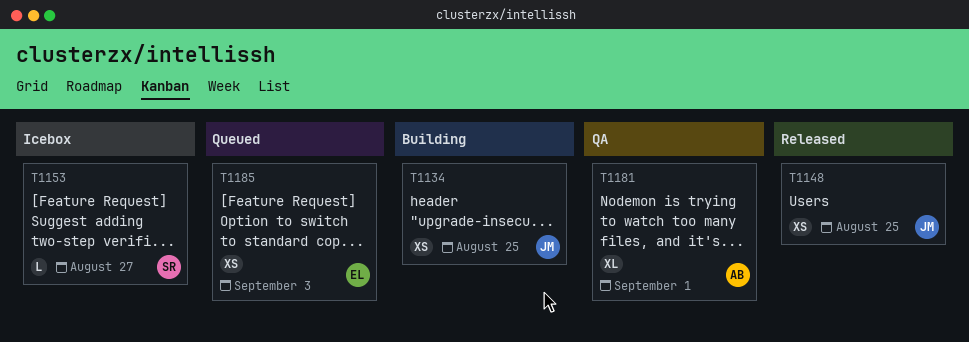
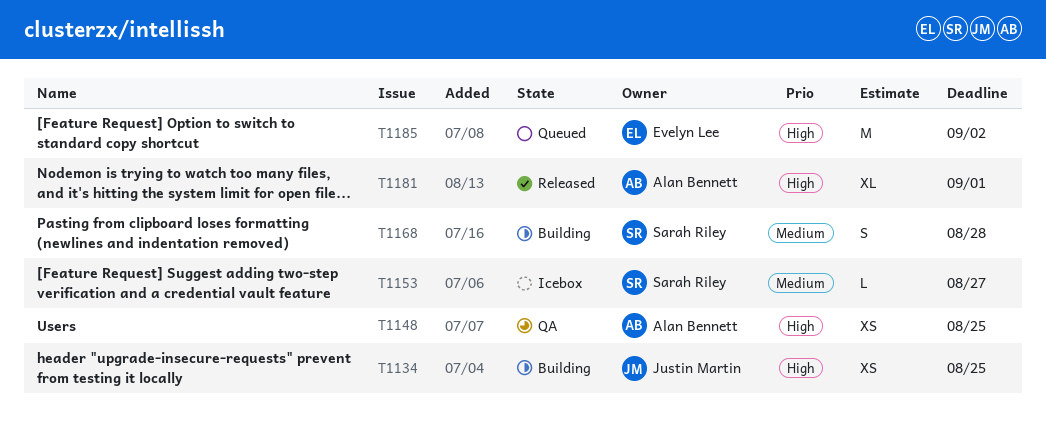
T1148, status: Released -> QA
T1148, owner: Justin Martin -> Alan Bennett
T1168: none -> present
T1181, status: QA -> Released
T1185, estimate: XS -> M
T1185, due: Sep 3 -> Sep 2

